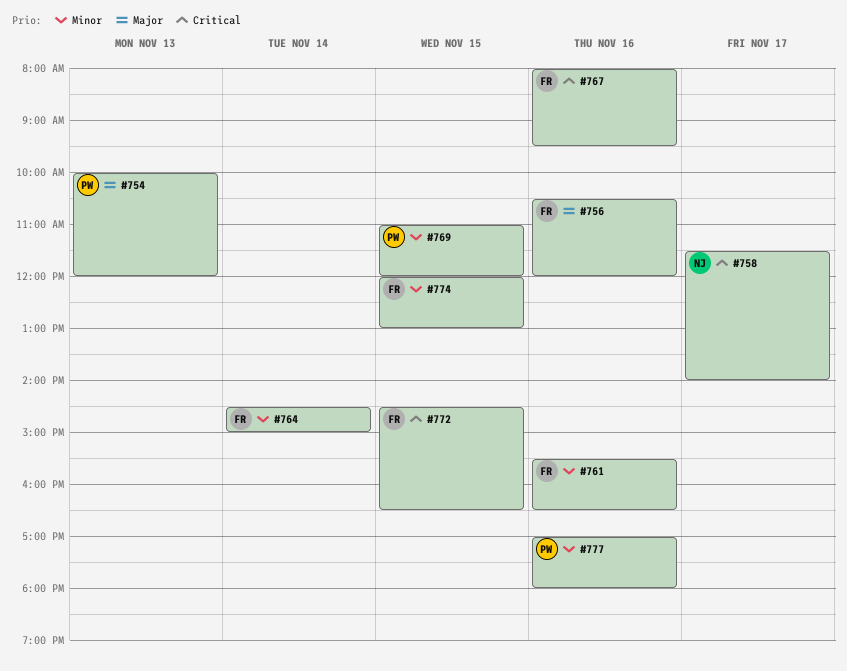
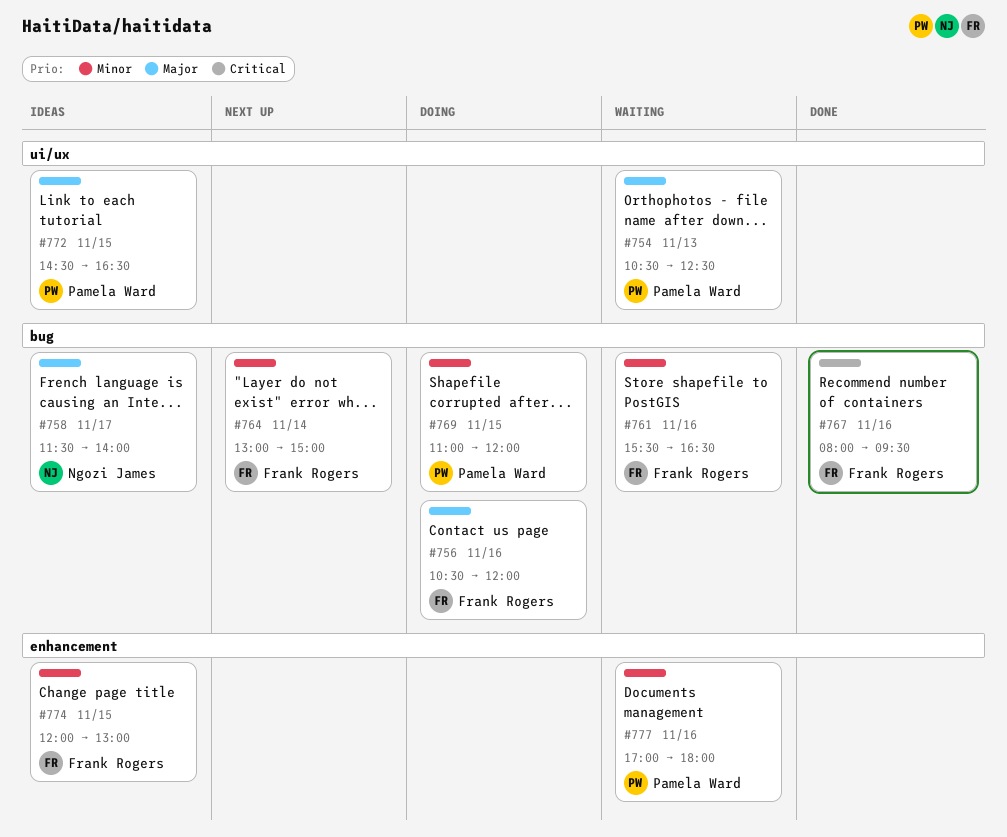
#754, begins: 10:00 -> 10:30
#754, ends: 12:00 -> 12:30
#758, priority: Critical -> Major
#764, begins: 14:30 -> 13:00
#772, owner: Frank Rogers -> Pamela Ward
#772, priority: Critical -> Major

